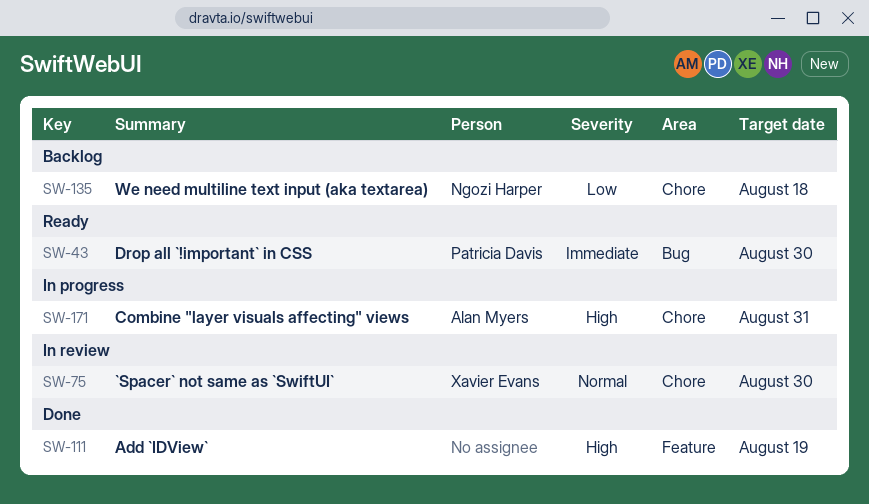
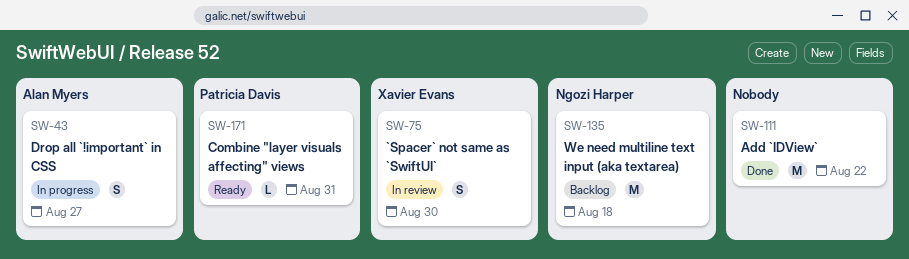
SW-43, status: Ready -> In progress
SW-43, owner: Patricia Davis -> Alan Myers
SW-43, due: Aug 30 -> Aug 27
SW-111, due: Aug 19 -> Aug 22
SW-171, status: In progress -> Ready
SW-171, owner: Alan Myers -> Patricia Davis

